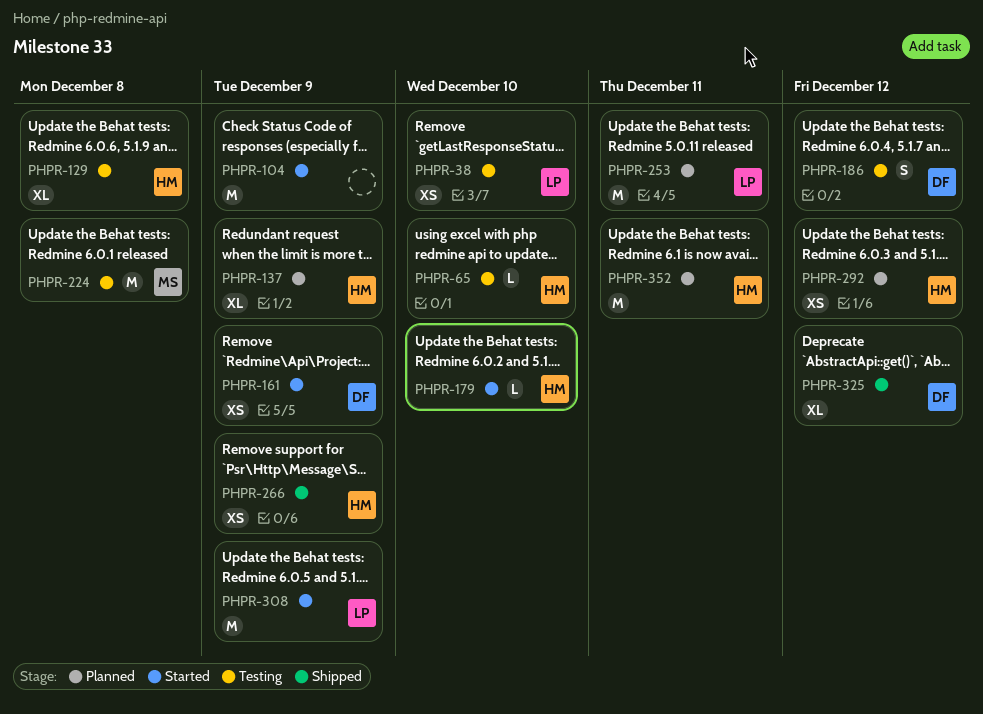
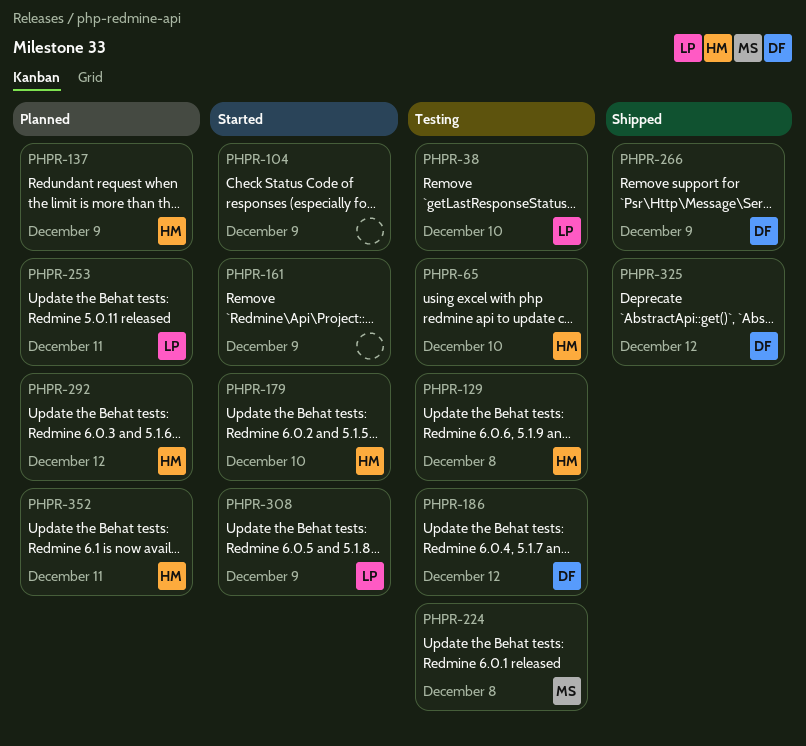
PHPR-161, owner: DF -> none
PHPR-266, owner: HM -> DF

